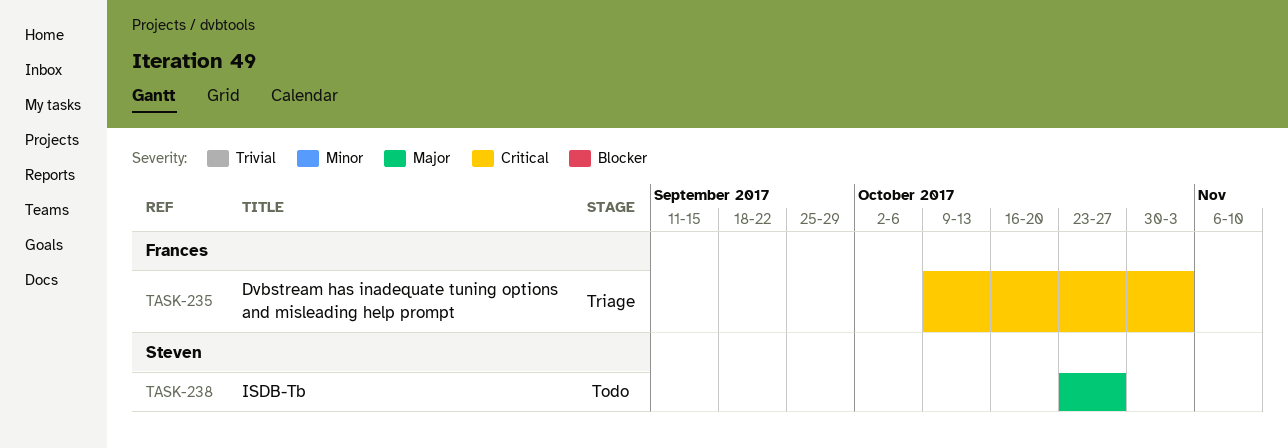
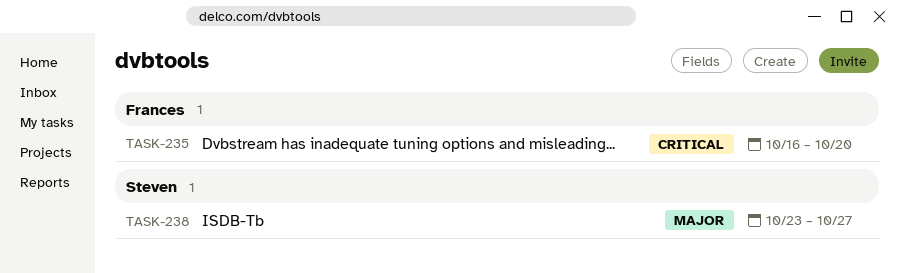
TASK-235, start: Oct 9 -> Oct 16
TASK-235, due: Nov 3 -> Oct 20

